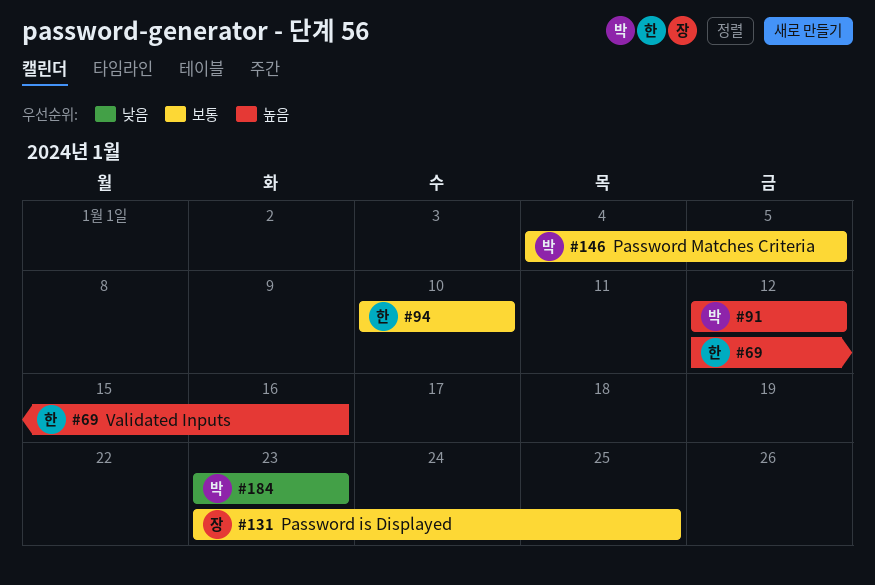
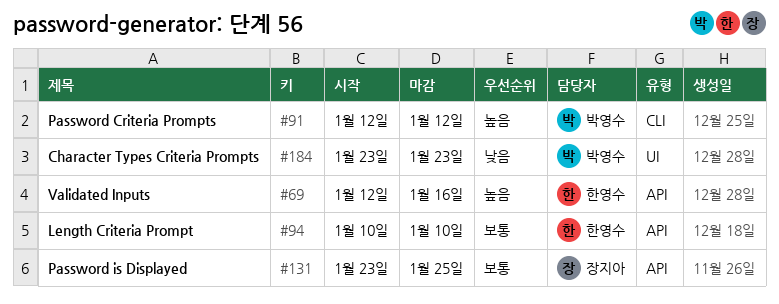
#146: present -> none

